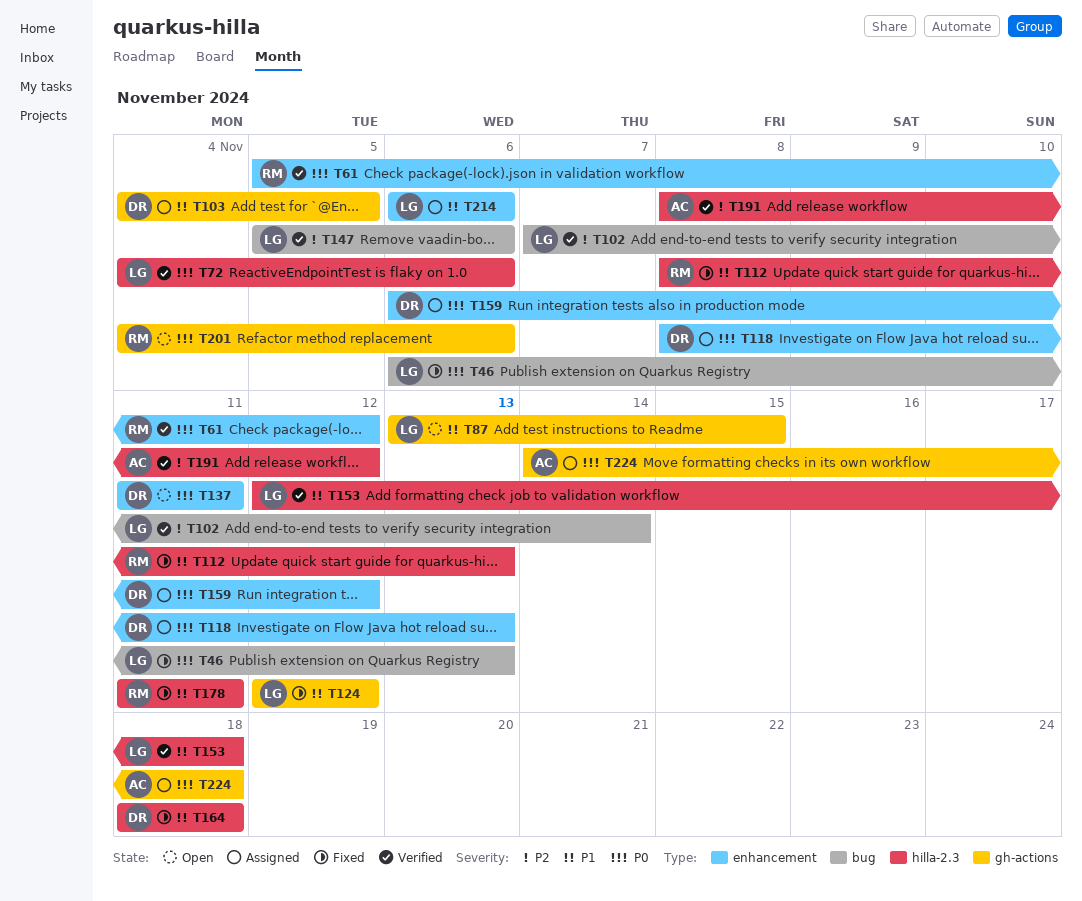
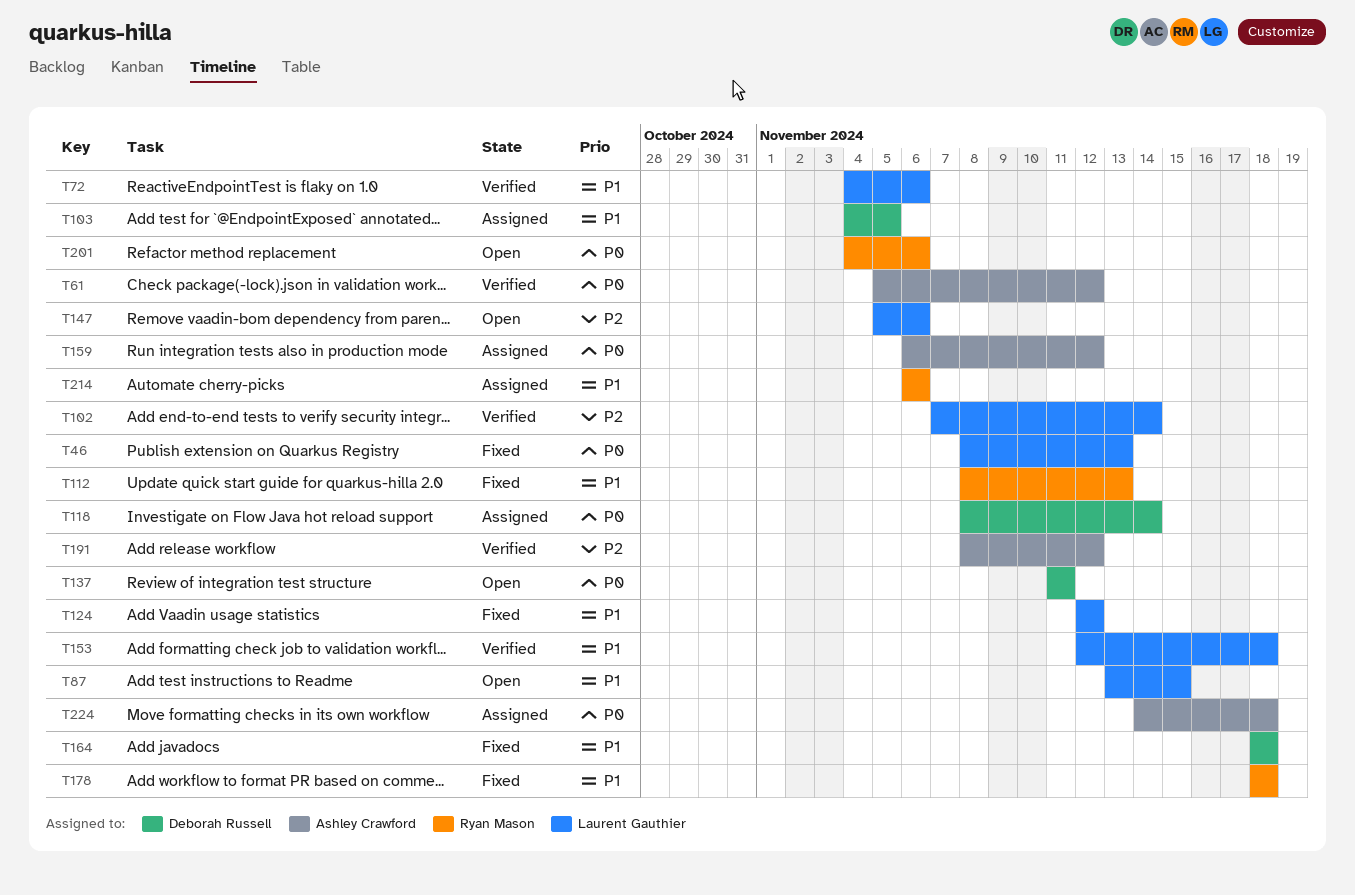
T46, start: Nov 6 -> Nov 8
T61, owner: Ryan Mason -> Ashley Crawford
T72, priority: P0 -> P1
T118, due: Nov 13 -> Nov 14
T147, status: Verified -> Open
T159, owner: Deborah Russell -> Ashley Crawford
T178, start: Nov 11 -> Nov 18
T178, due: Nov 11 -> Nov 18
T214, owner: Laurent Gauthier -> Ryan Mason

